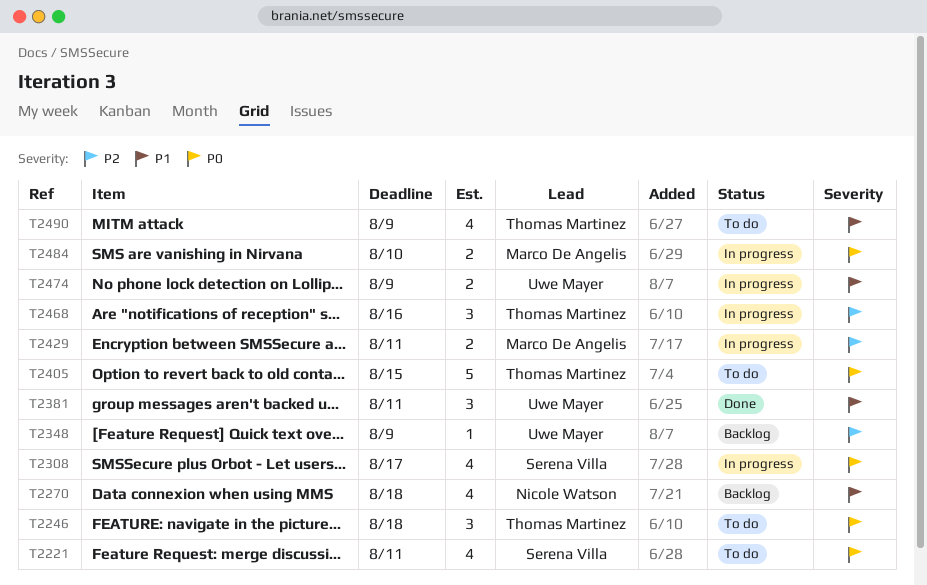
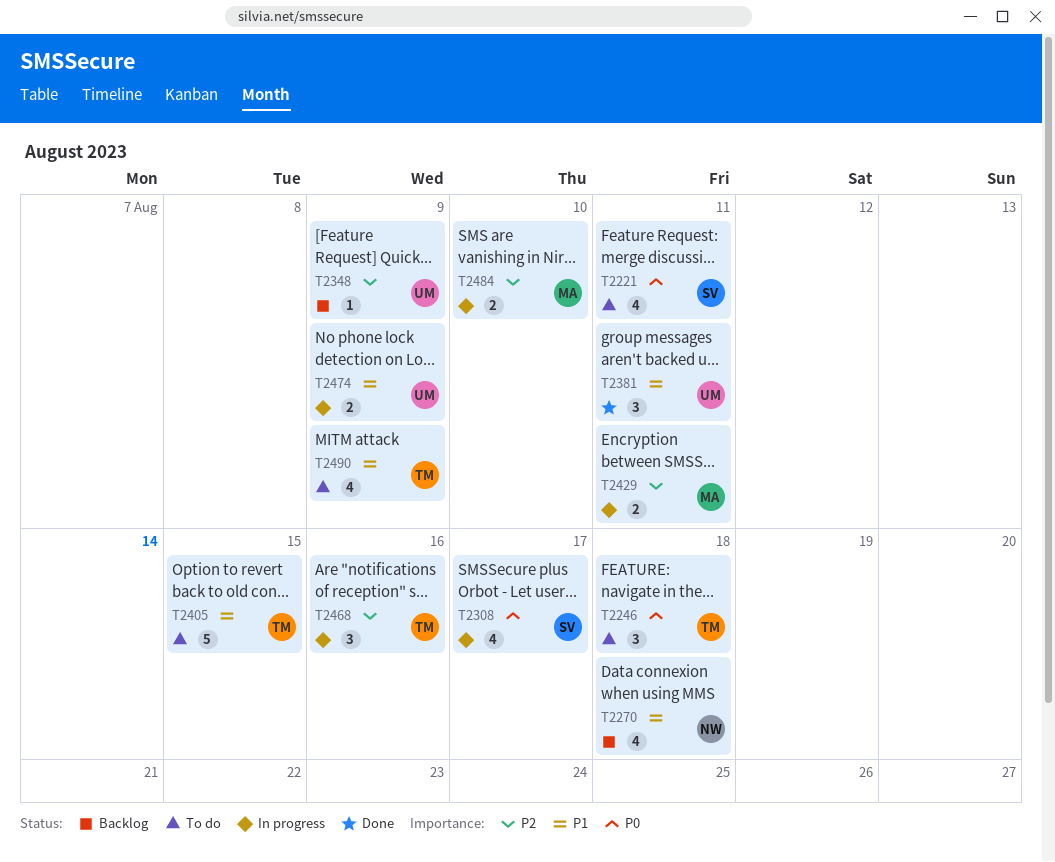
T2405, priority: P0 -> P1
T2484, priority: P0 -> P2

